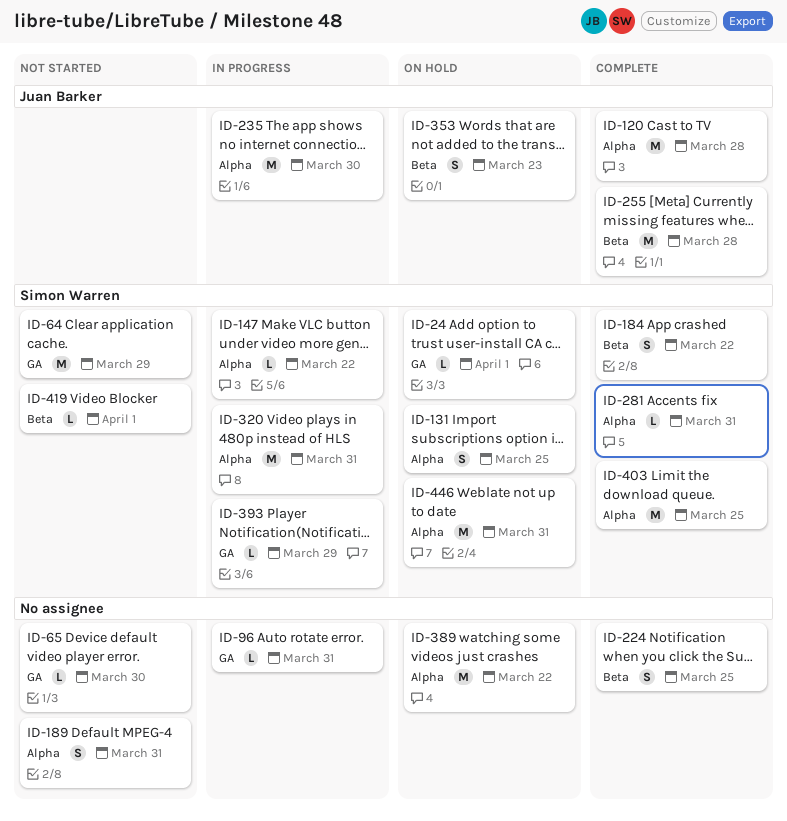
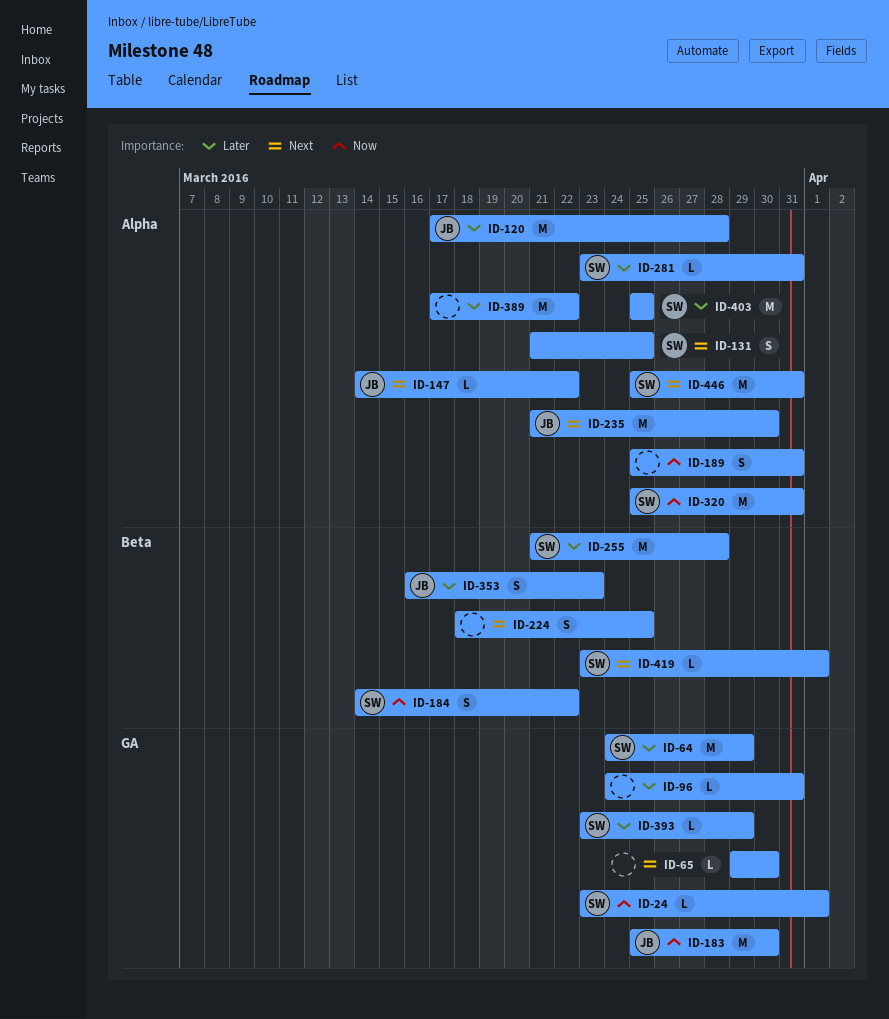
ID-147, owner: Simon Warren -> Juan Barker
ID-183: none -> present
ID-255, owner: Juan Barker -> Simon Warren

